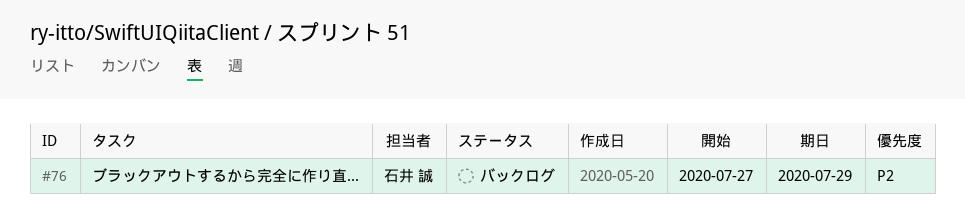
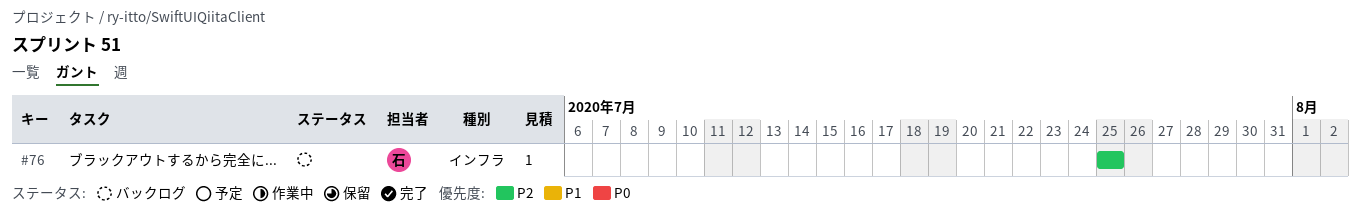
#76, start: Jul 27 -> Jul 25
#76, due: Jul 29 -> Jul 25

